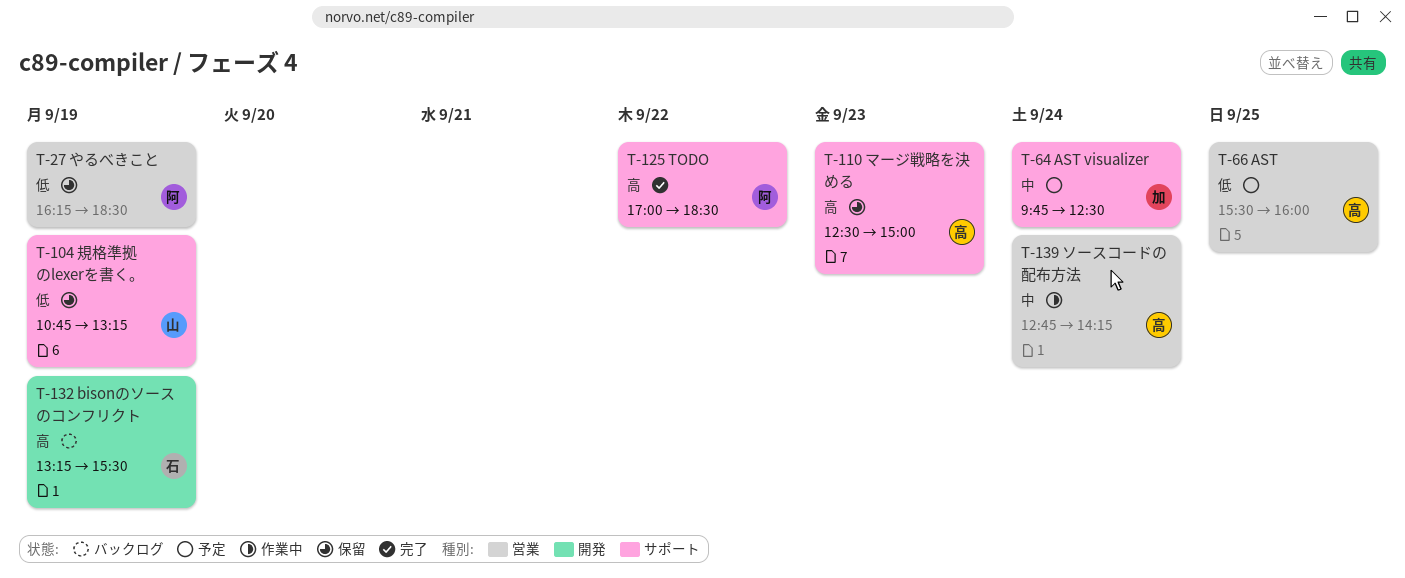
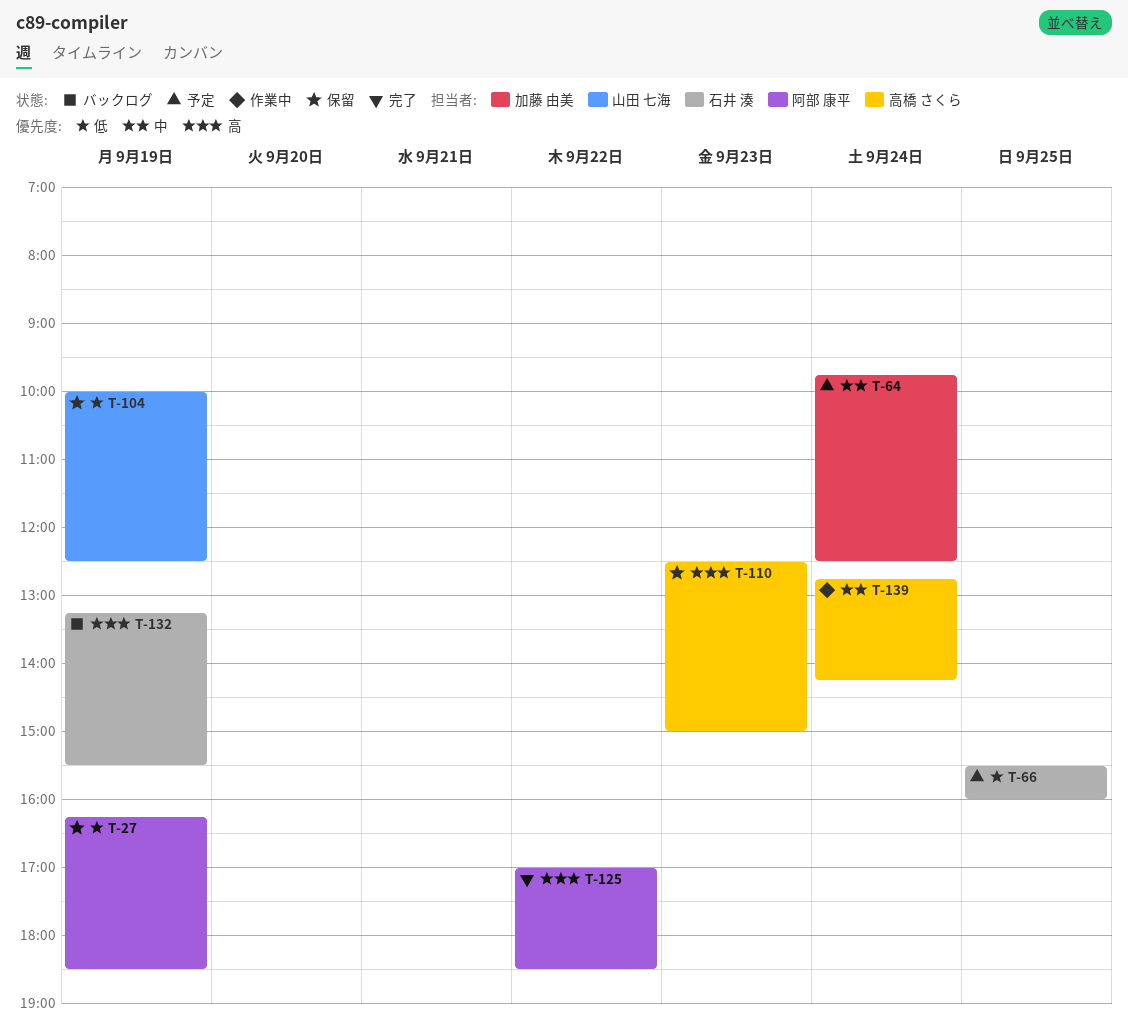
T-66, owner: 高橋 さくら -> 石井 湊
T-104, begins: 10:45 -> 10:00
T-104, ends: 13:15 -> 12:30

